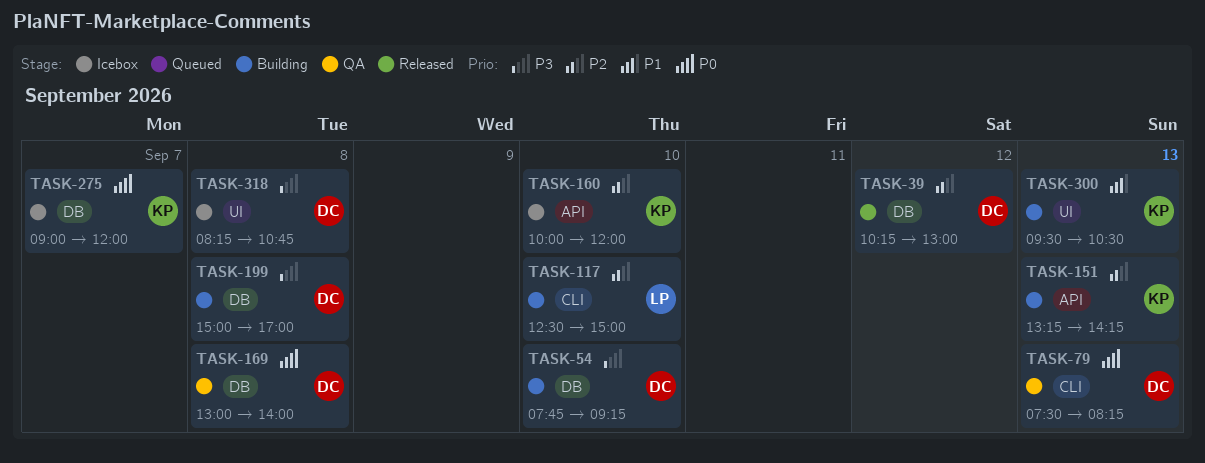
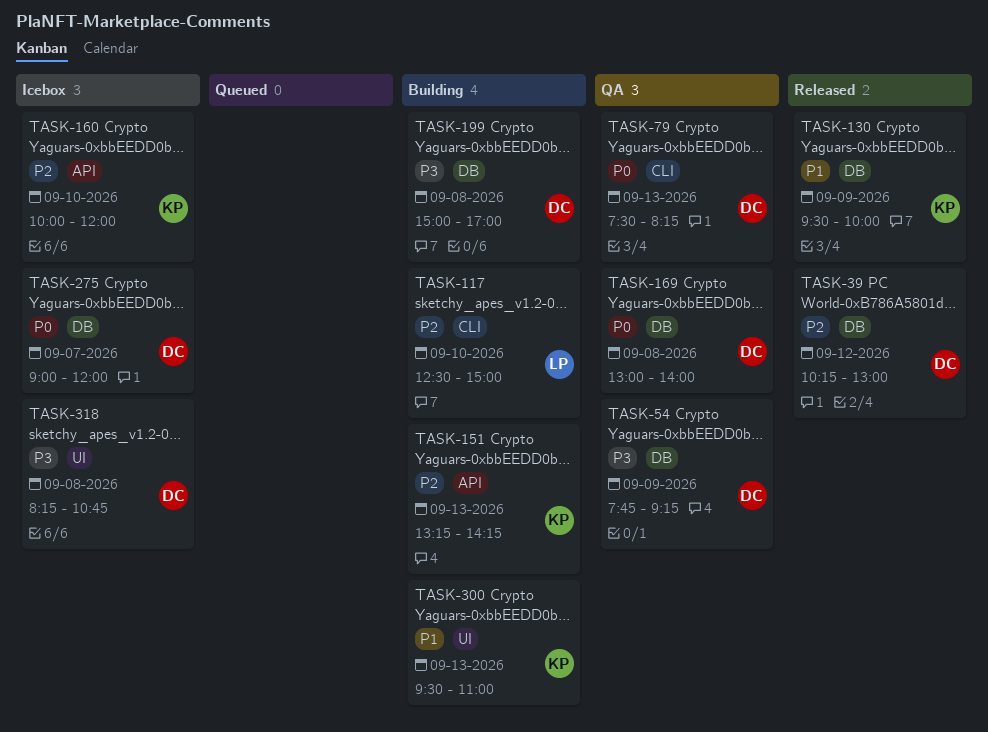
TASK-54, status: Building -> QA
TASK-54, day: Sep 10 -> Sep 9
TASK-130: none -> present
TASK-275, owner: KP -> DC
TASK-300, ends: 10:30 -> 11:00

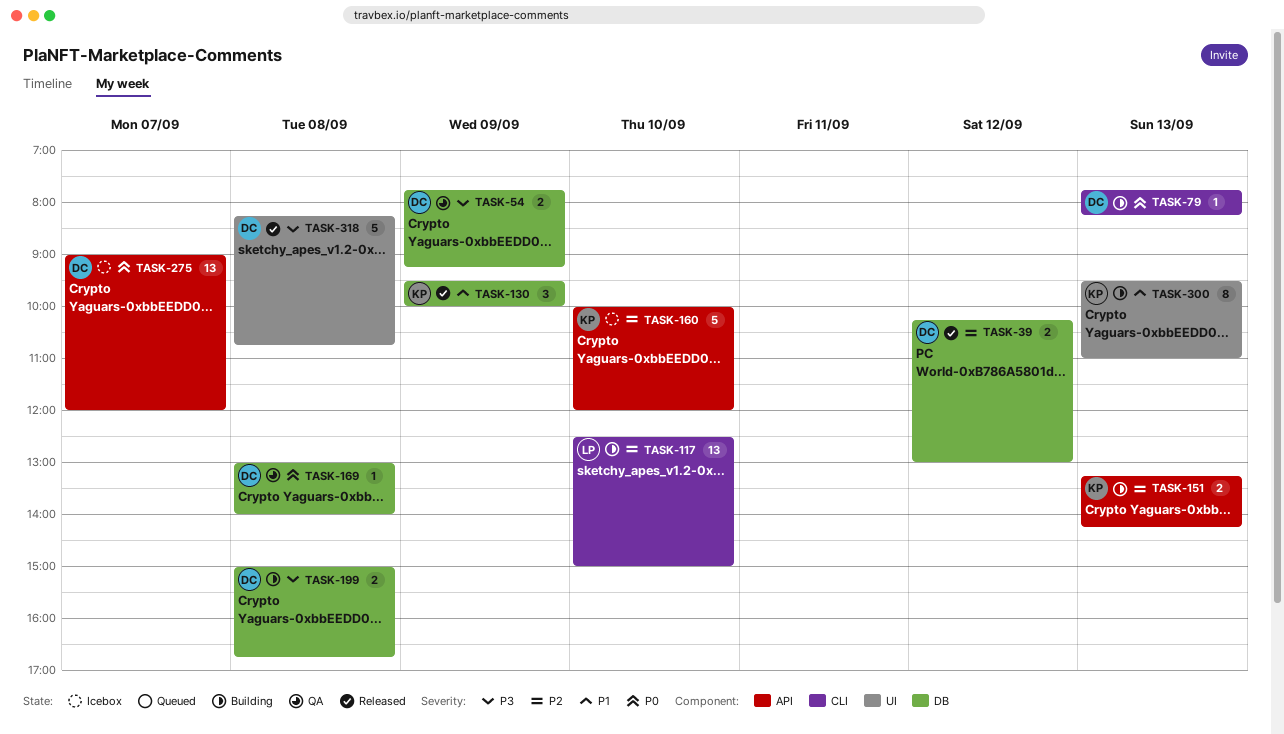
TASK-79, status: QA -> Building
TASK-79, begins: 07:30 -> 07:45
TASK-199, ends: 17:00 -> 16:45
TASK-275, label: DB -> API
TASK-318, status: Icebox -> Released

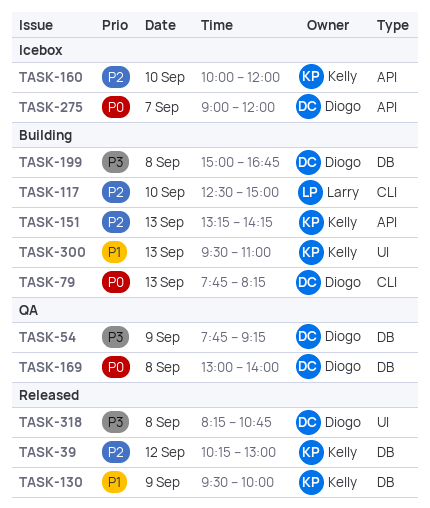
TASK-39, owner: Diogo -> Kelly

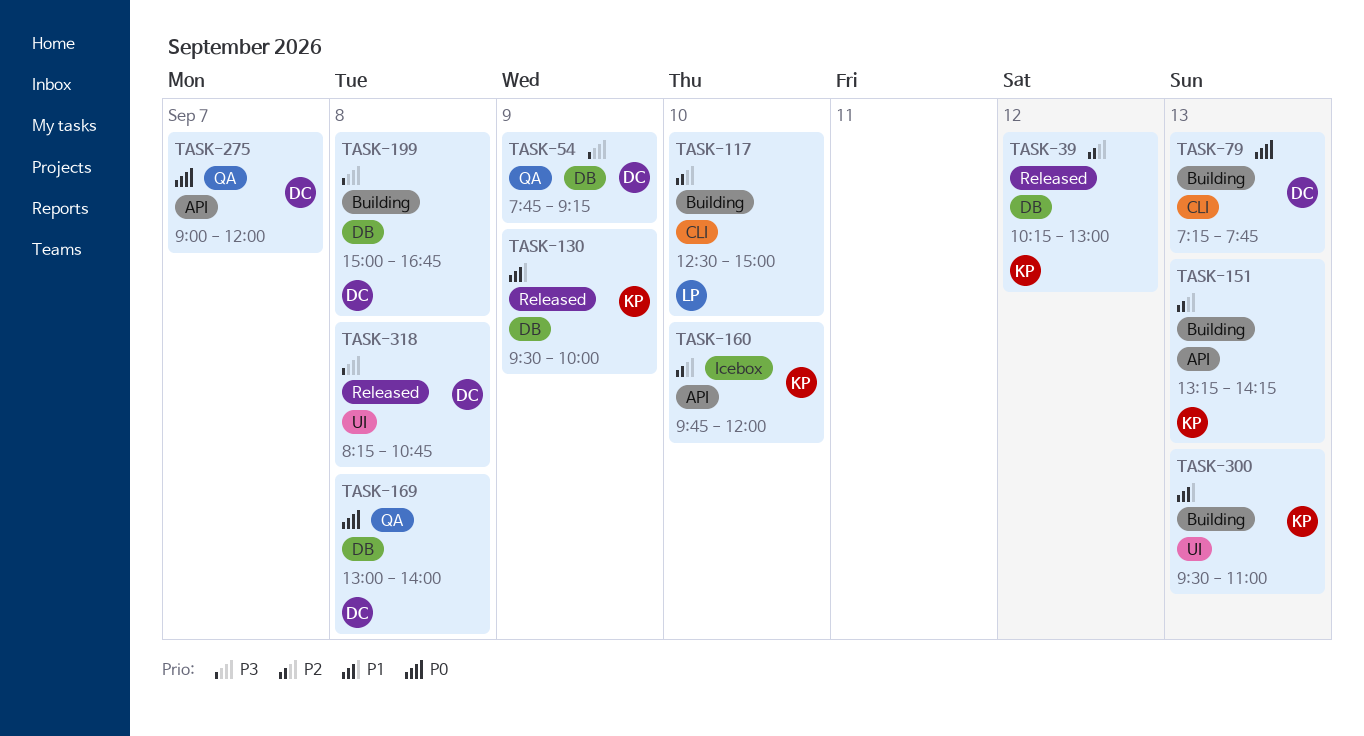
TASK-79, begins: 07:45 -> 07:15
TASK-79, ends: 08:15 -> 07:45
TASK-160, begins: 10:00 -> 09:45
TASK-275, status: Icebox -> QA

